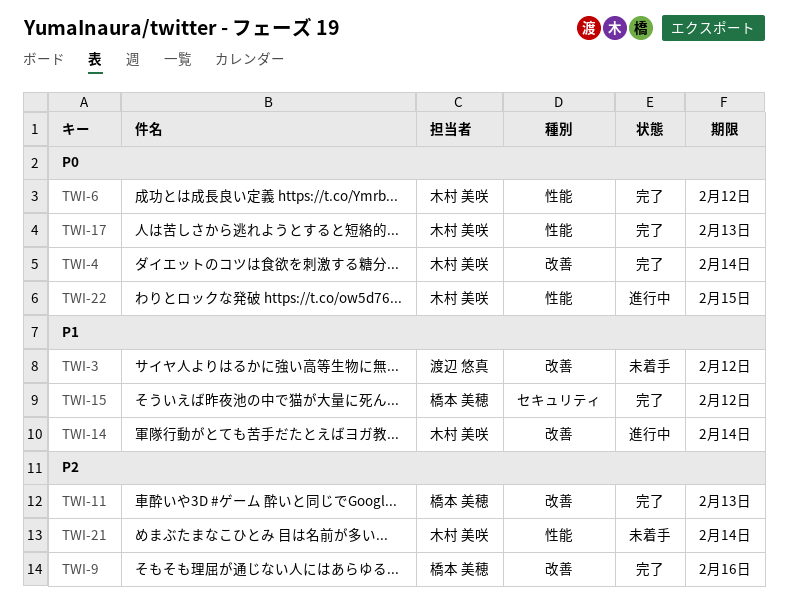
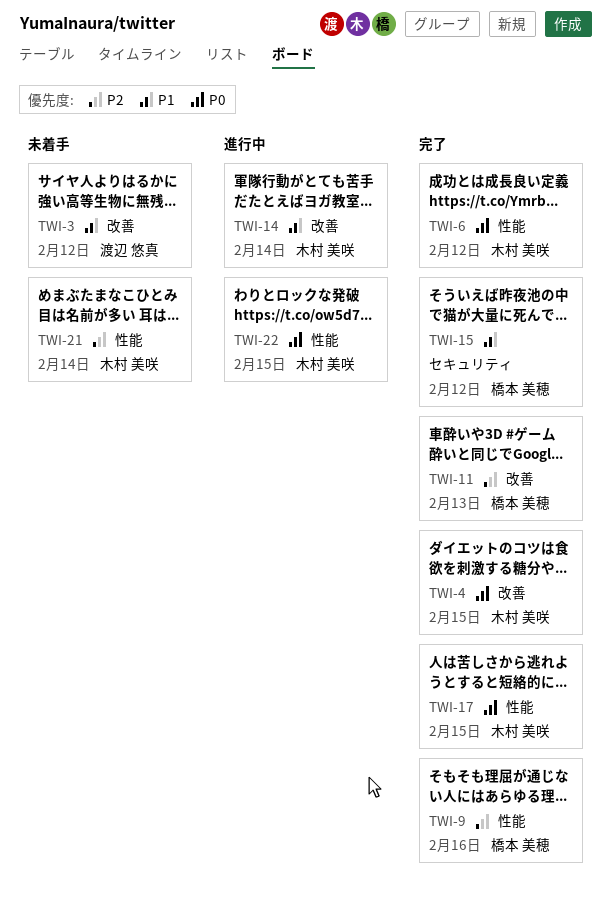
TWI-4, due: Feb 14 -> Feb 15
TWI-9, label: 改善 -> 性能
TWI-17, due: Feb 13 -> Feb 15

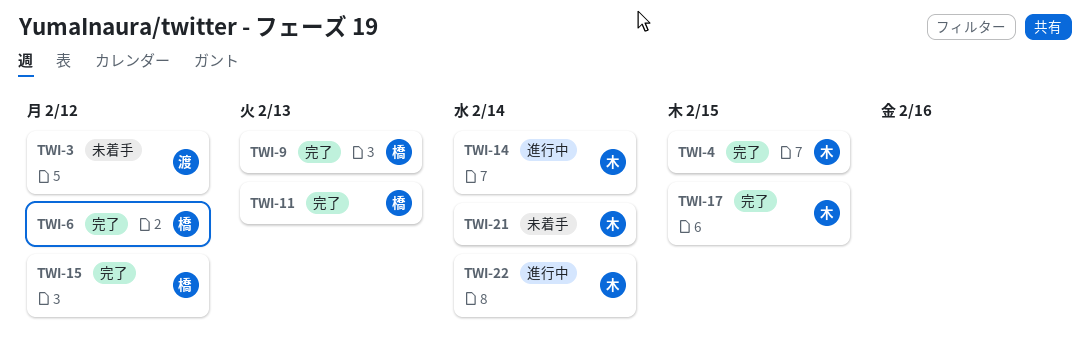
TWI-6, owner: 木村 美咲 -> 橋本 美穂
TWI-9, due: Feb 16 -> Feb 13
TWI-22, due: Feb 15 -> Feb 14

